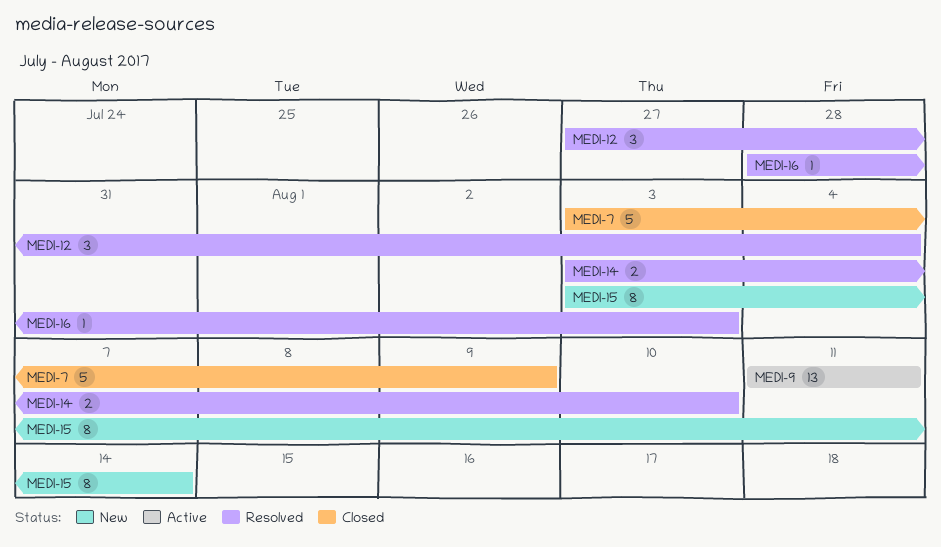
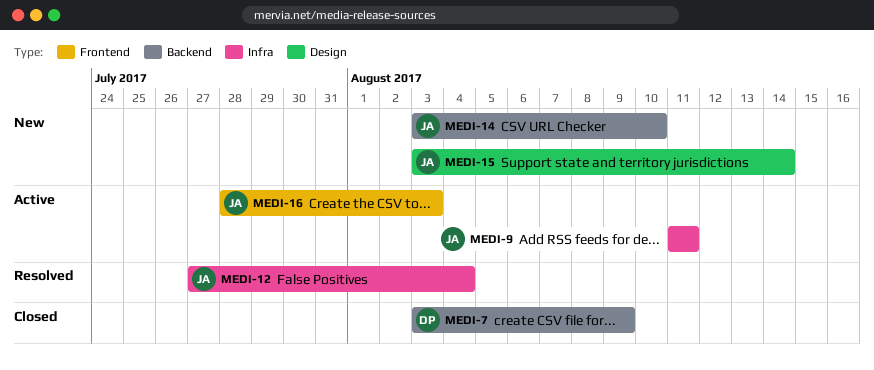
MEDI-14, status: Resolved -> New
MEDI-16, status: Resolved -> Active

